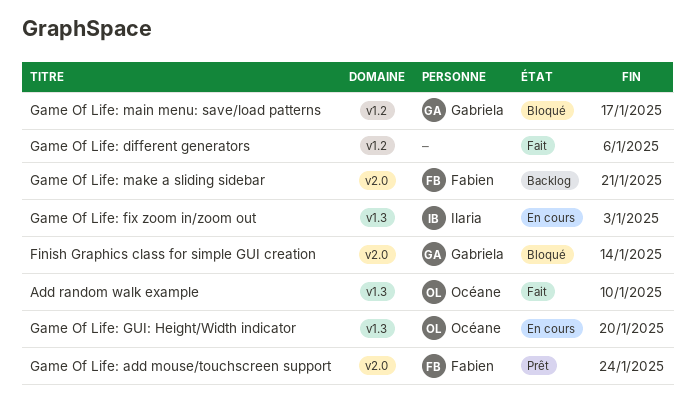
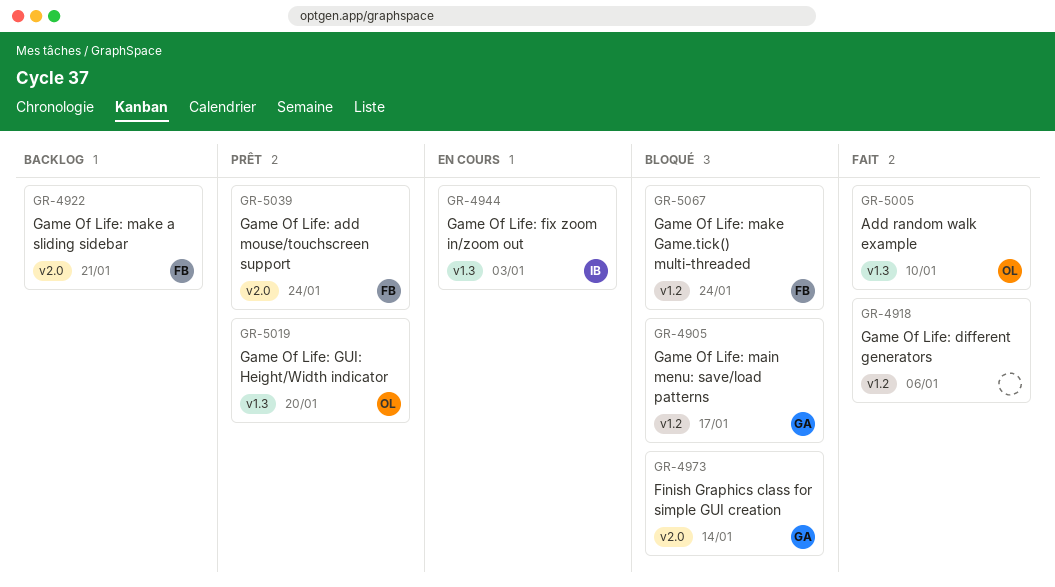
Game Of Life: GUI: Height/Width indicator, status: En cours -> Prêt
Game Of Life: make Game.tick() multi-threaded: none -> present

